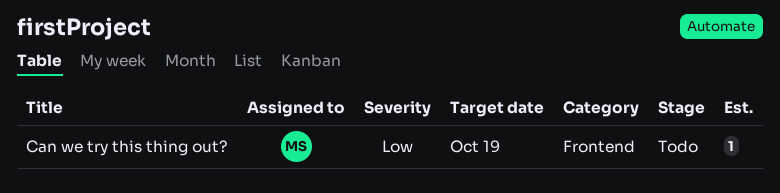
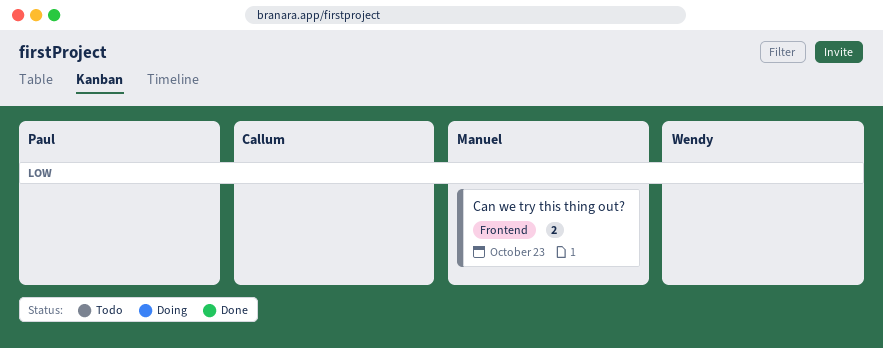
Can we try this thing out?, estimate: 1 -> 2
Can we try this thing out?, due: Oct 19 -> Oct 23

